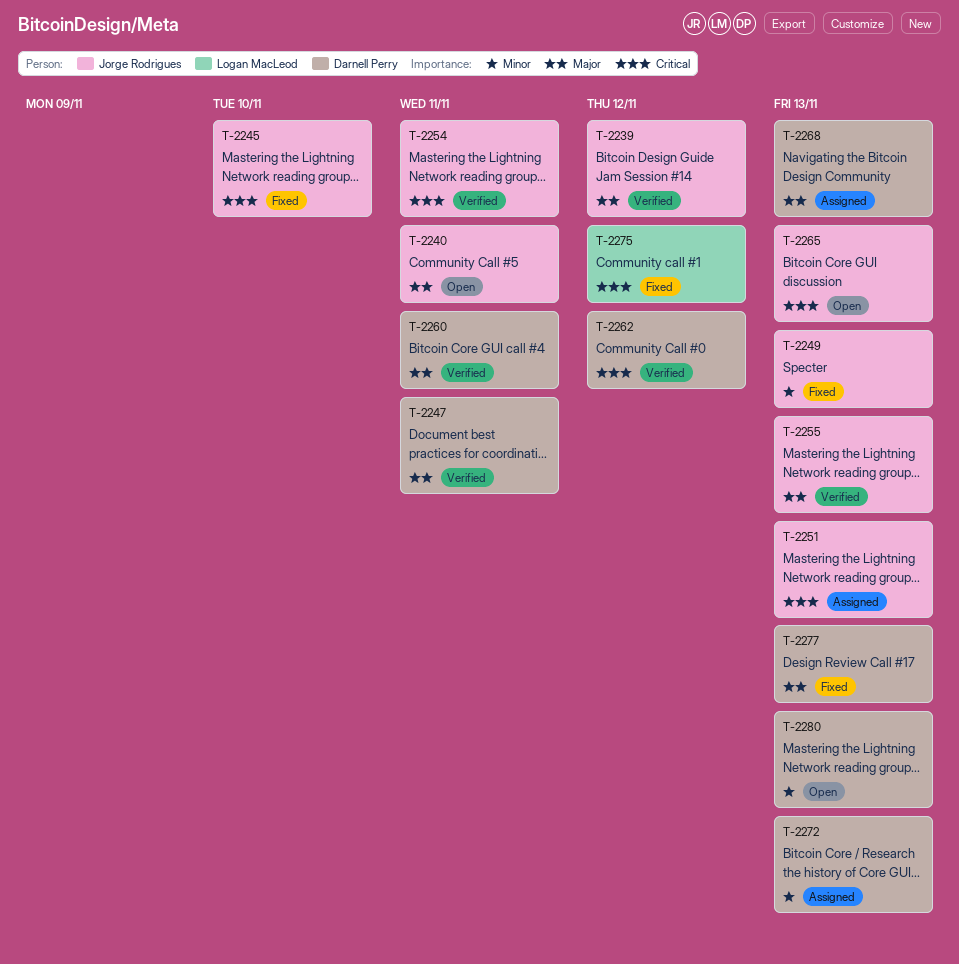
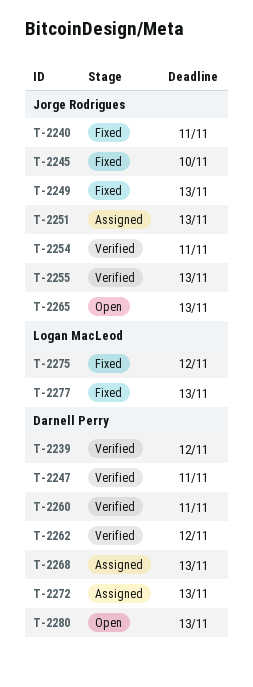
T-2239, owner: Jorge Rodrigues -> Darnell Perry
T-2240, status: Open -> Fixed
T-2277, owner: Darnell Perry -> Logan MacLeod

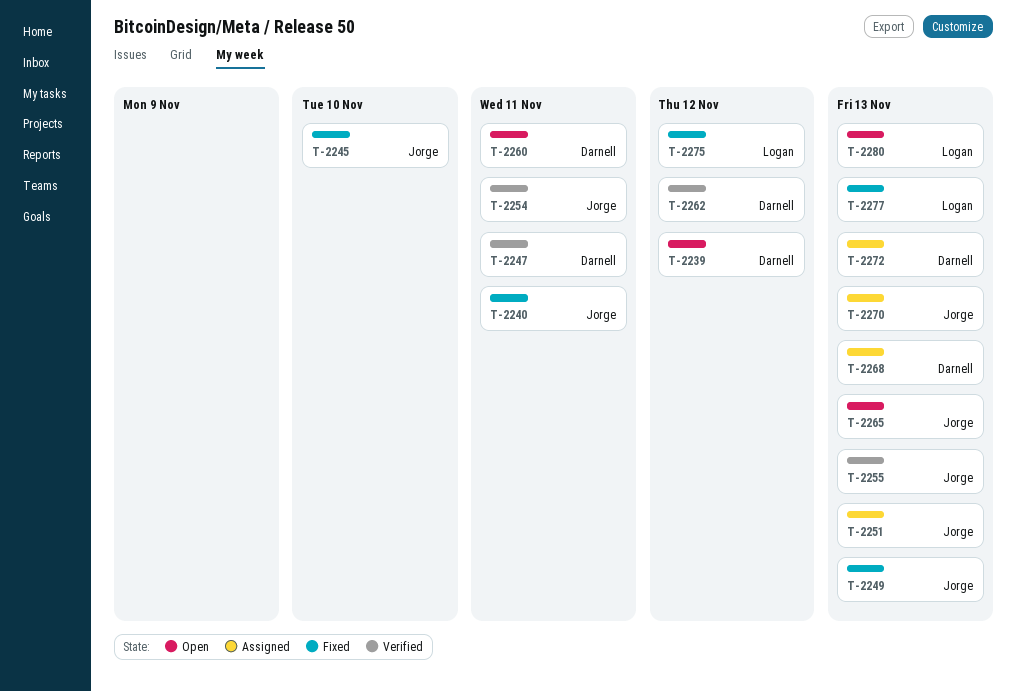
T-2239, status: Verified -> Open
T-2260, status: Verified -> Open
T-2270: none -> present
T-2280, owner: Darnell Perry -> Logan MacLeod

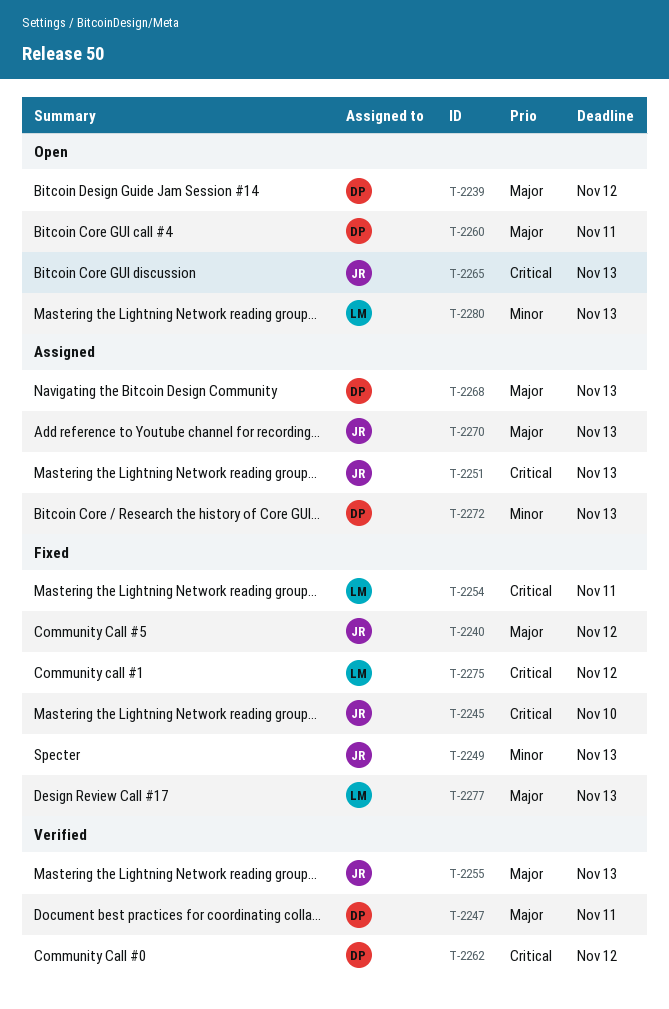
T-2240, due: Nov 11 -> Nov 12
T-2254, status: Verified -> Fixed
T-2254, owner: Jorge -> Logan

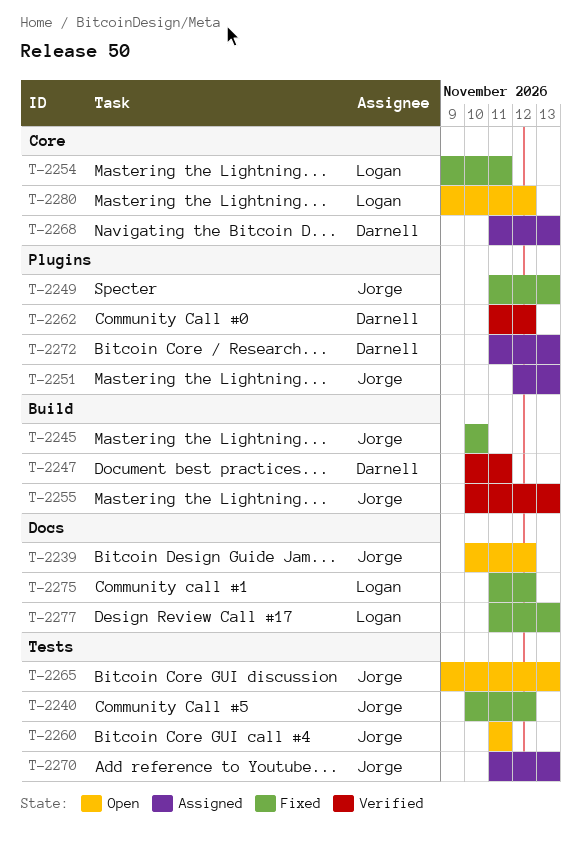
T-2239, owner: Darnell -> Jorge
T-2260, owner: Darnell -> Jorge
T-2280, due: Nov 13 -> Nov 12

